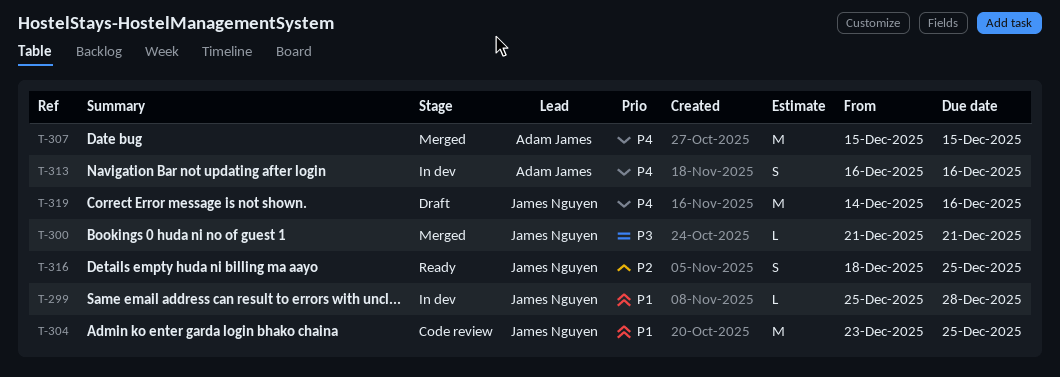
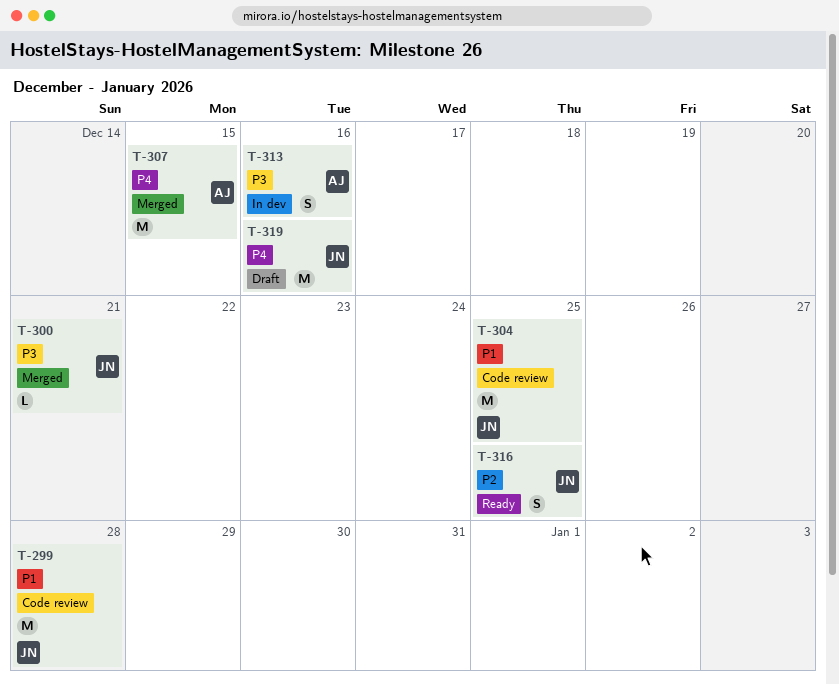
T-299, status: In dev -> Code review
T-299, estimate: L -> M
T-313, priority: P4 -> P3

